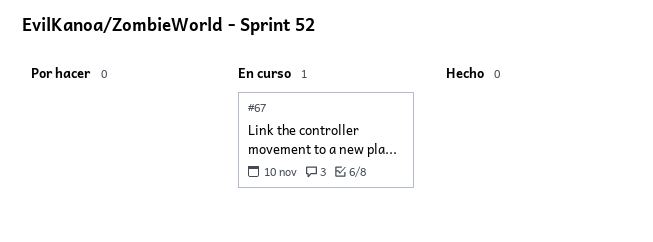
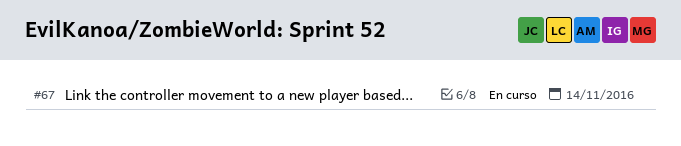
#67, due: Nov 10 -> Nov 14

